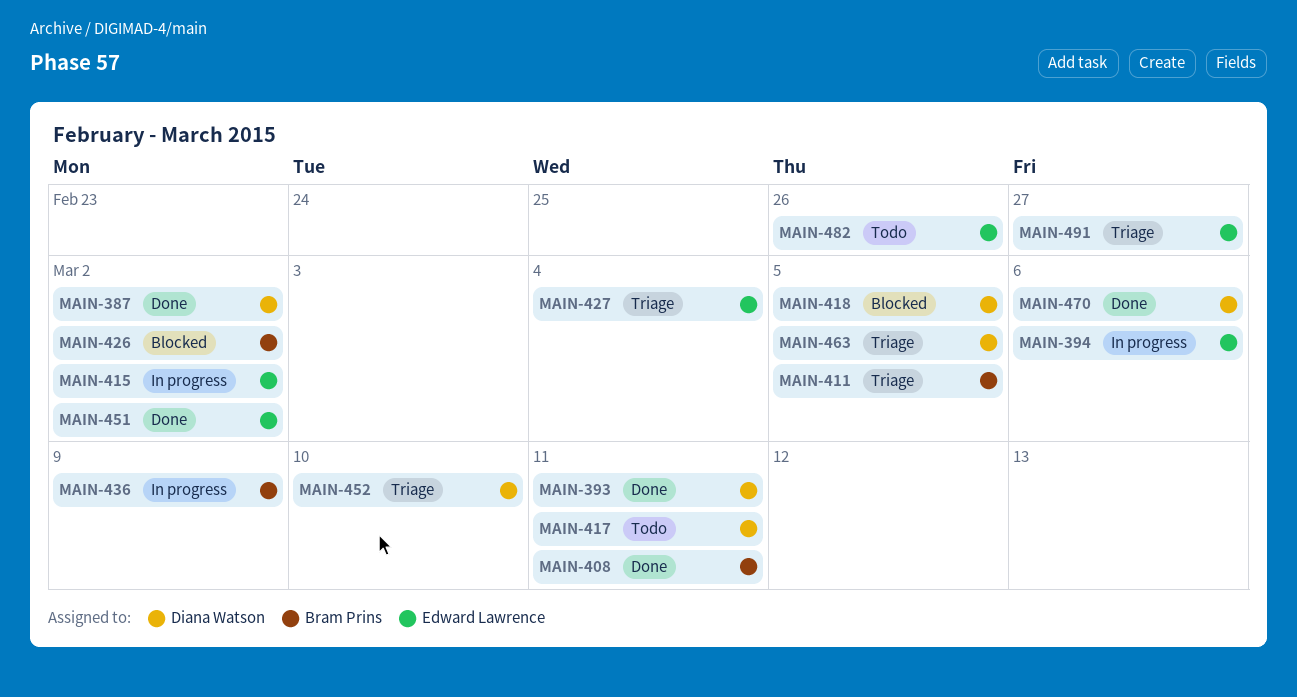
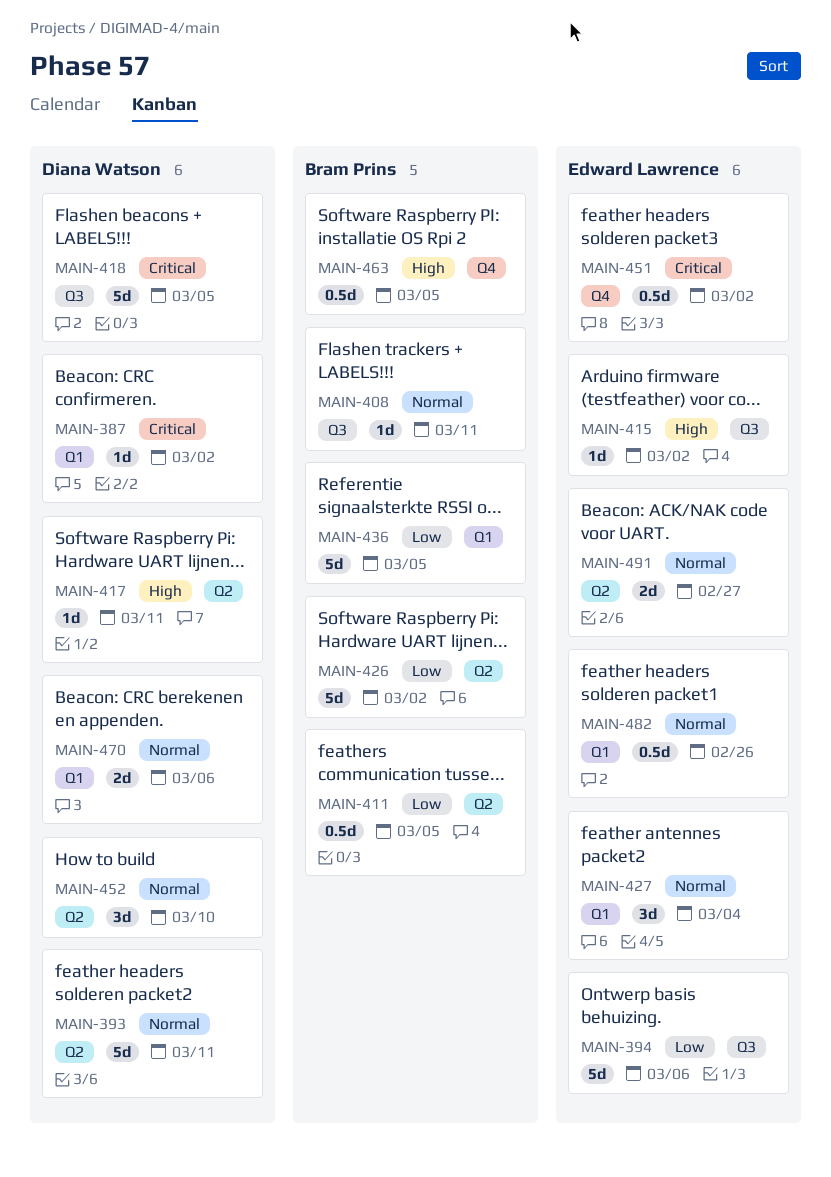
MAIN-436, due: Mar 9 -> Mar 5
MAIN-463, owner: Diana Watson -> Bram Prins

